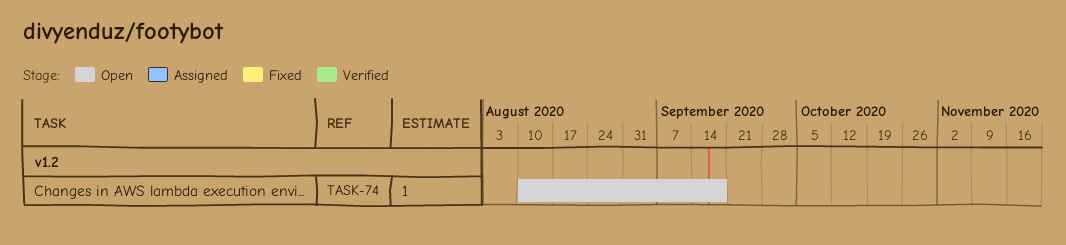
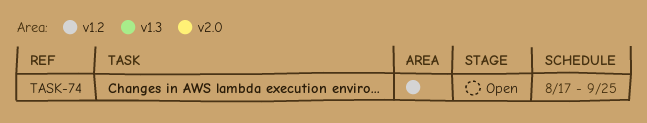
TASK-74, start: Aug 10 -> Aug 17
TASK-74, due: Sep 18 -> Sep 25

